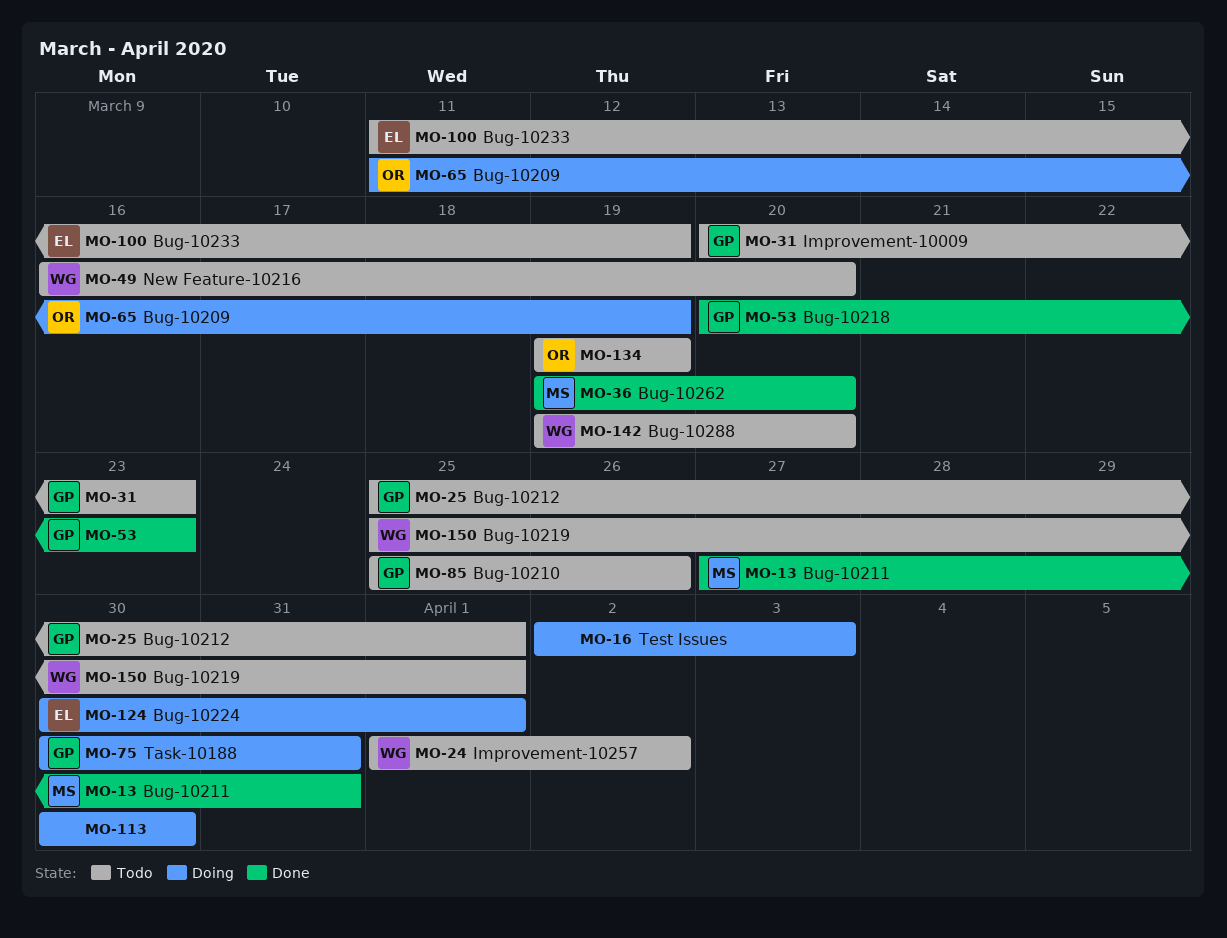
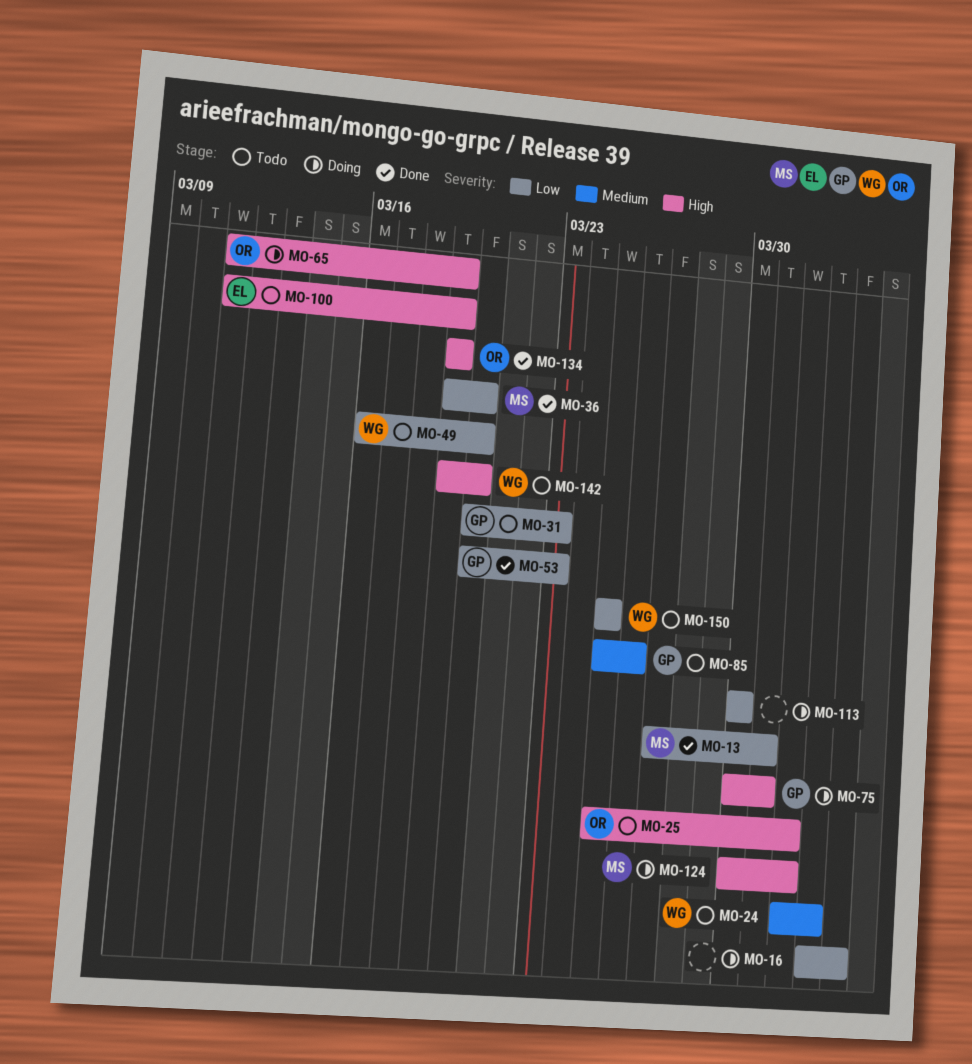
MO-25, owner: GP -> OR
MO-124, owner: EL -> MS
MO-134, status: Todo -> Done
MO-150, due: Apr 1 -> Mar 25

